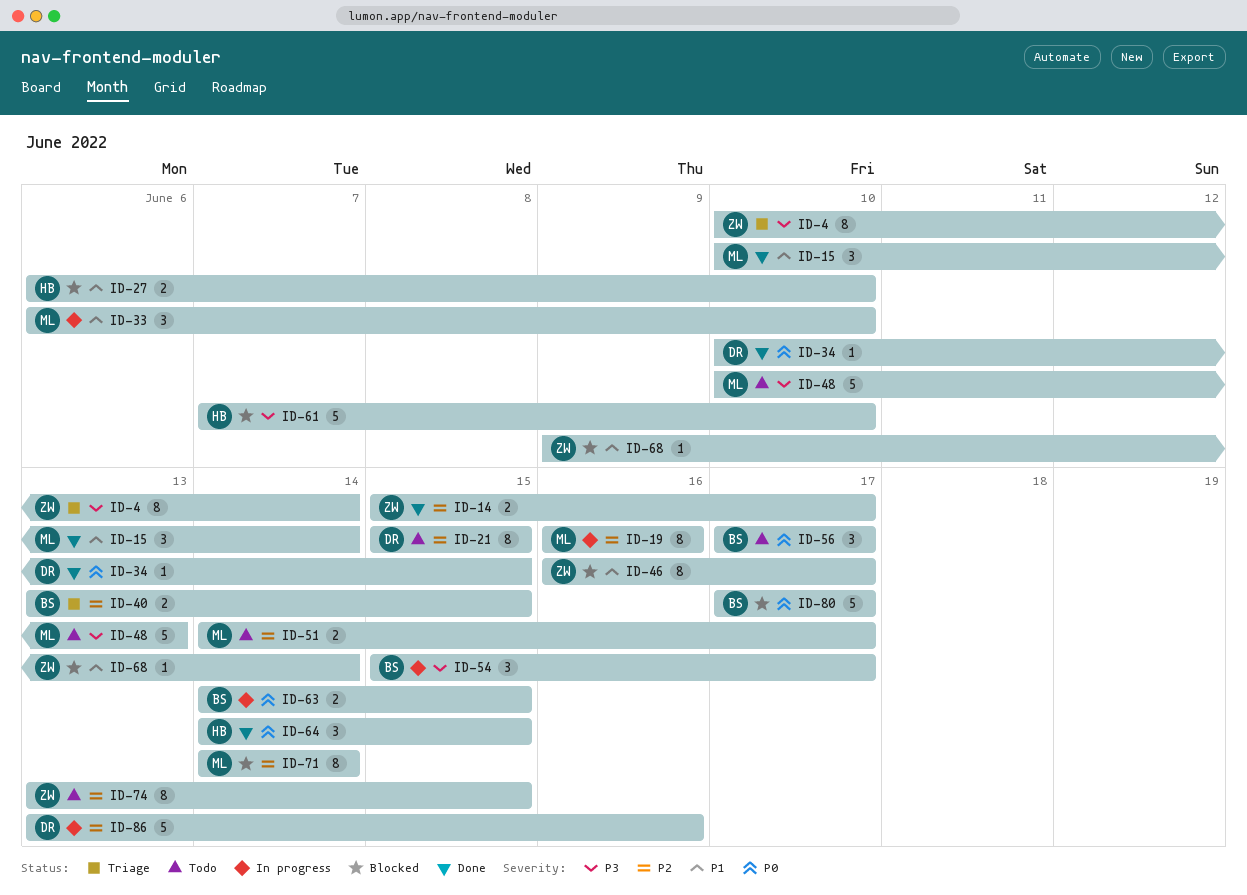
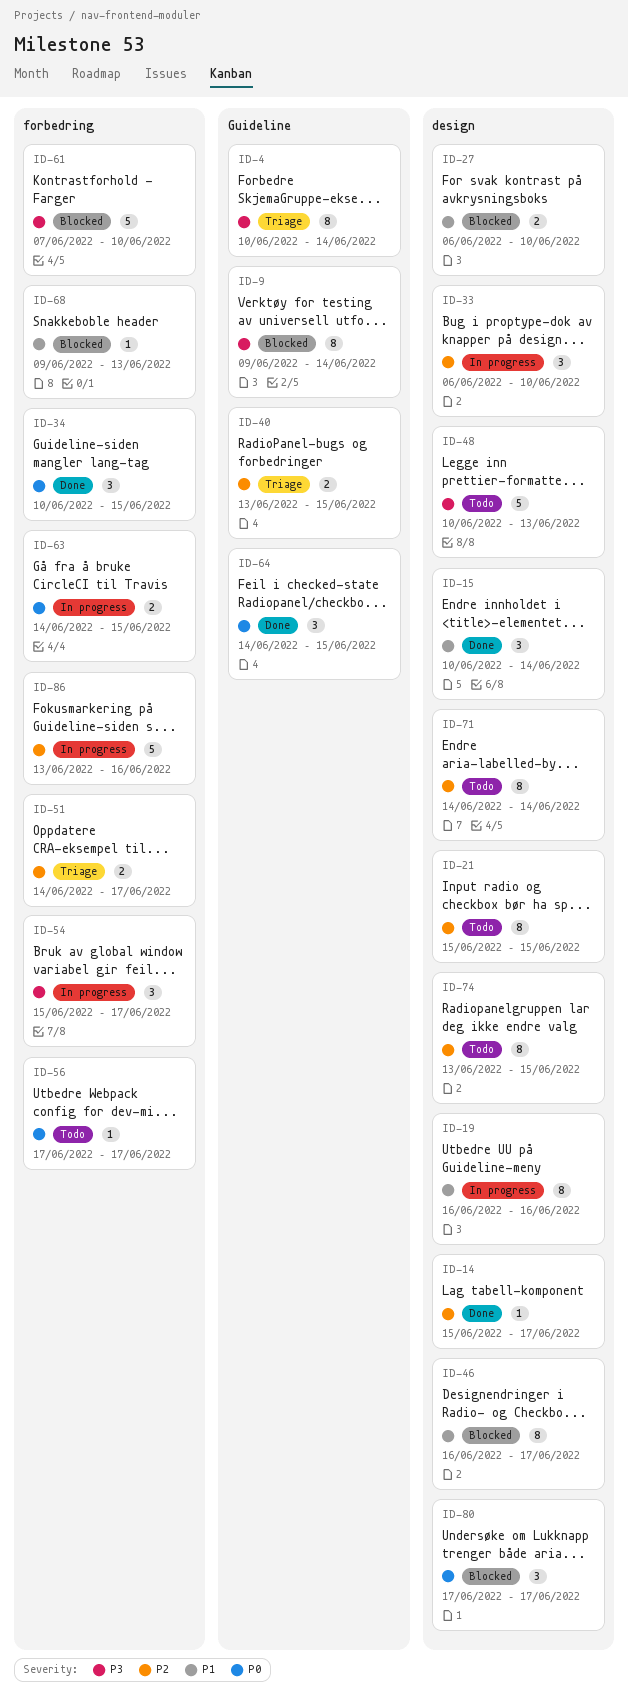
ID-9: none -> present
ID-14, estimate: 2 -> 1
ID-19, priority: P2 -> P1
ID-33, priority: P1 -> P2
ID-34, estimate: 1 -> 3
ID-51, status: Todo -> Triage
ID-56, estimate: 3 -> 1
ID-68, due: Jun 14 -> Jun 13
ID-71, status: Blocked -> Todo
ID-80, estimate: 5 -> 3

